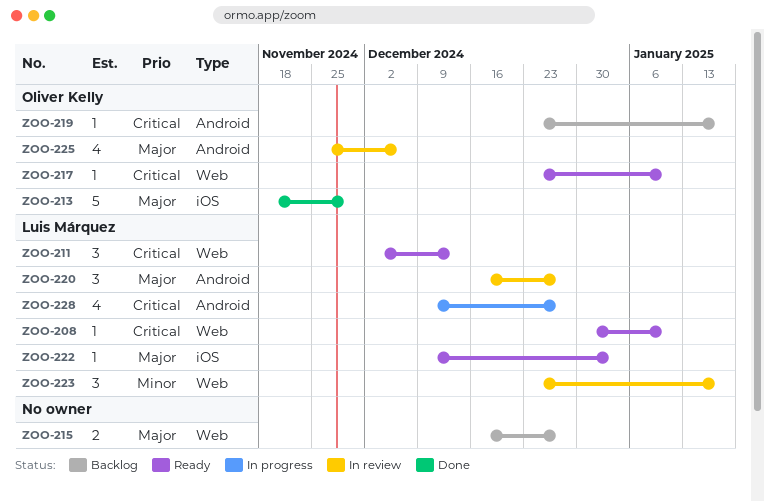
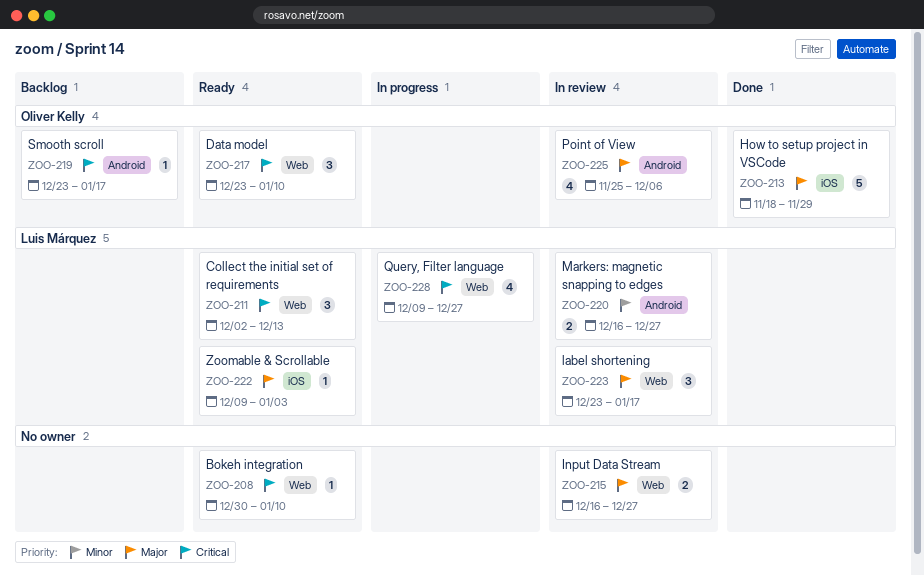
ZOO-208, owner: Luis Márquez -> none
ZOO-215, status: Backlog -> In review
ZOO-217, estimate: 1 -> 3
ZOO-220, priority: Major -> Minor
ZOO-220, estimate: 3 -> 2
ZOO-223, priority: Minor -> Major
ZOO-228, label: Android -> Web

